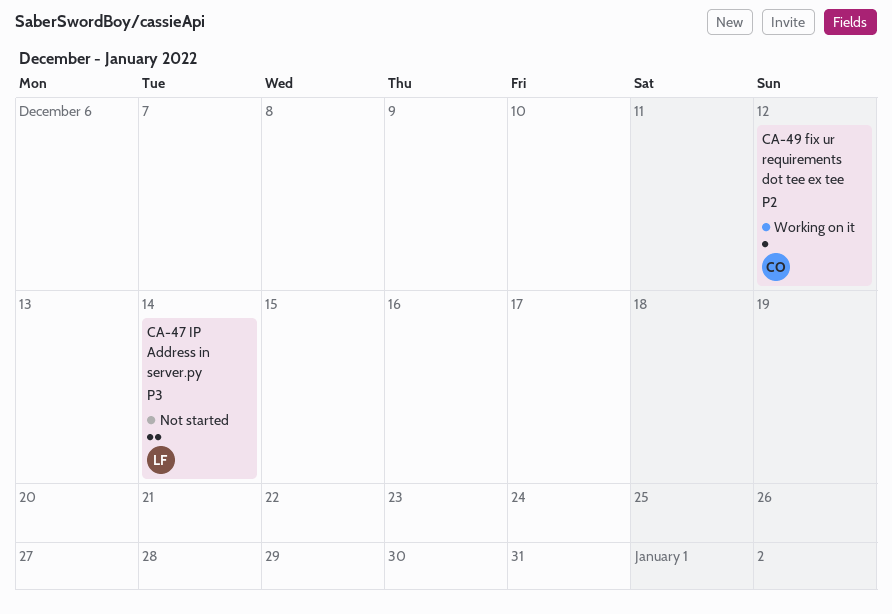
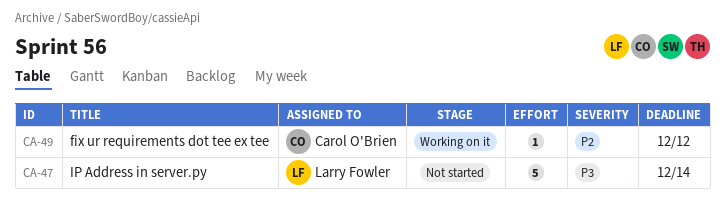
CA-47, estimate: 2 -> 5

